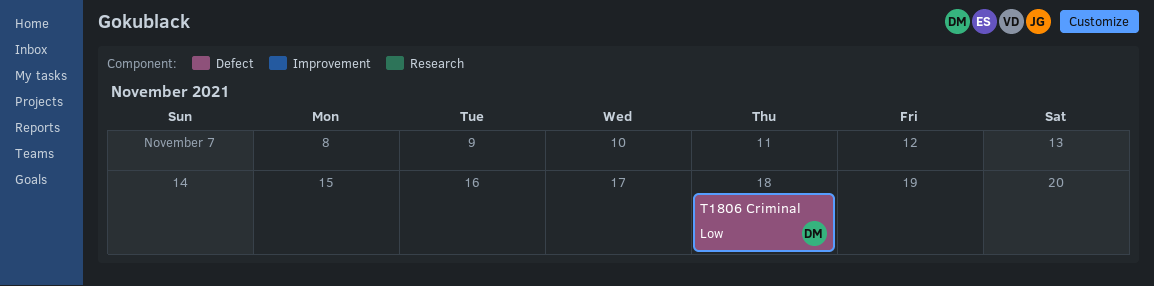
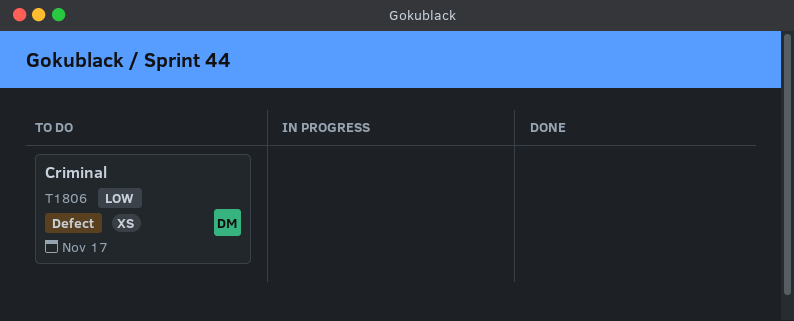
T1806, due: Nov 18 -> Nov 17

